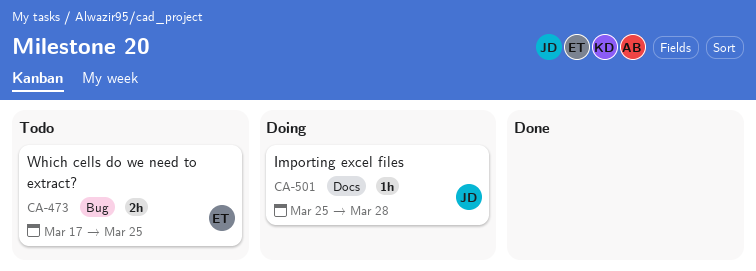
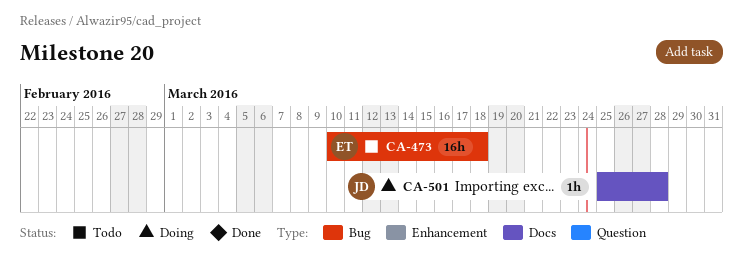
CA-473, estimate: 2h -> 16h
CA-473, start: Mar 17 -> Mar 10
CA-473, due: Mar 25 -> Mar 18

